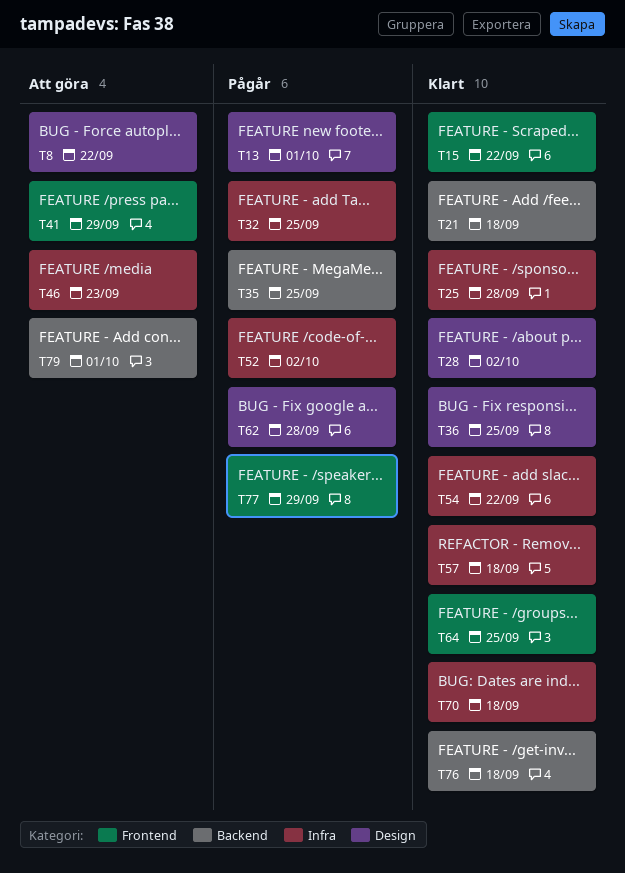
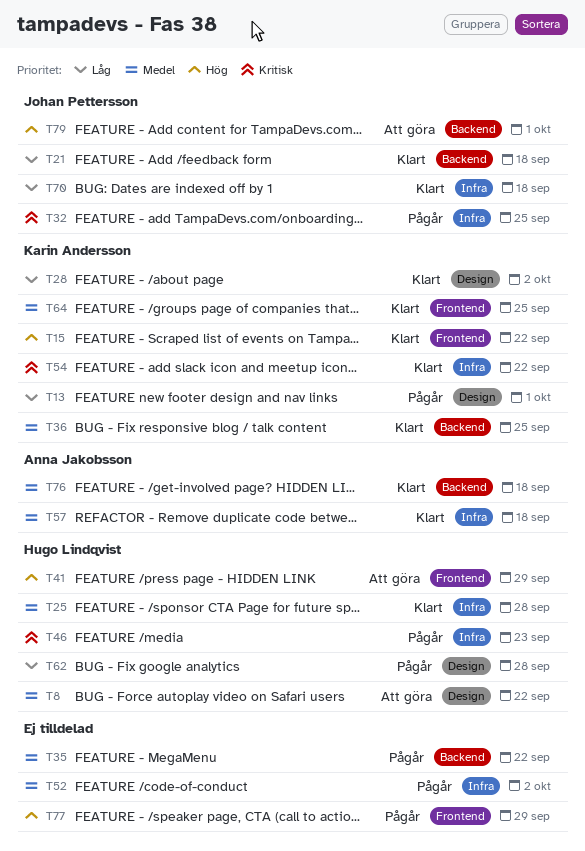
T35, due: Sep 25 -> Sep 22
T36, label: Design -> Backend
T46, status: Att göra -> Pågår

